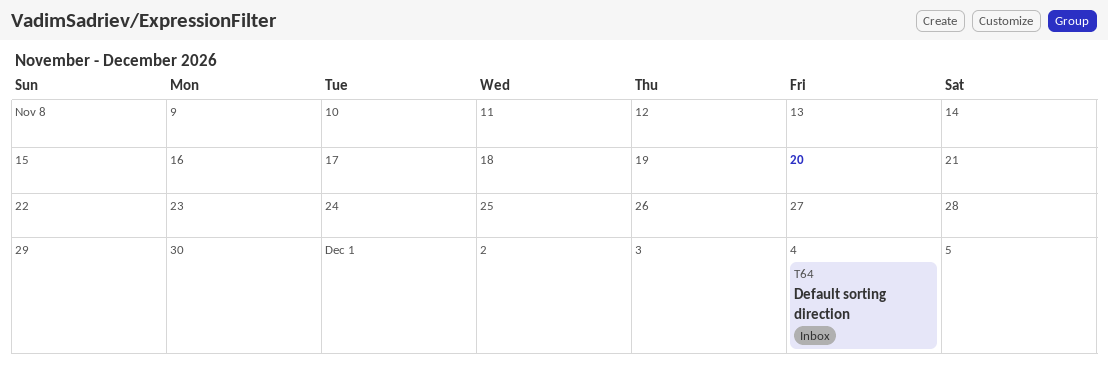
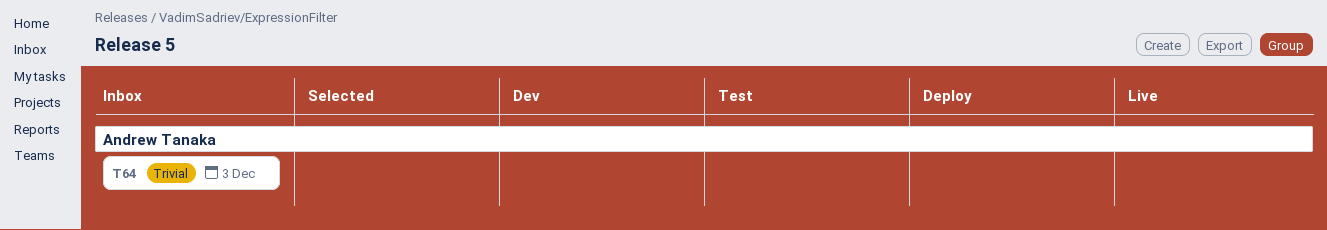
T64, due: Dec 4 -> Dec 3

